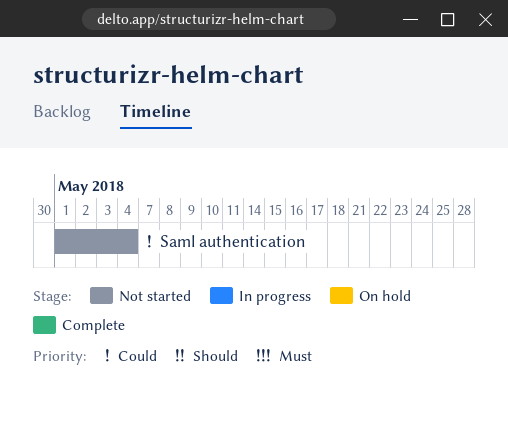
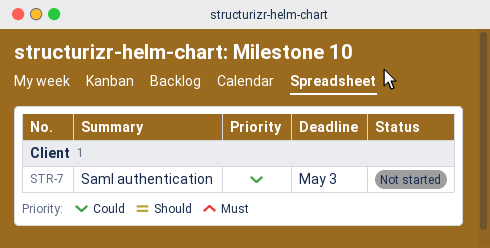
Saml authentication, due: May 4 -> May 3

